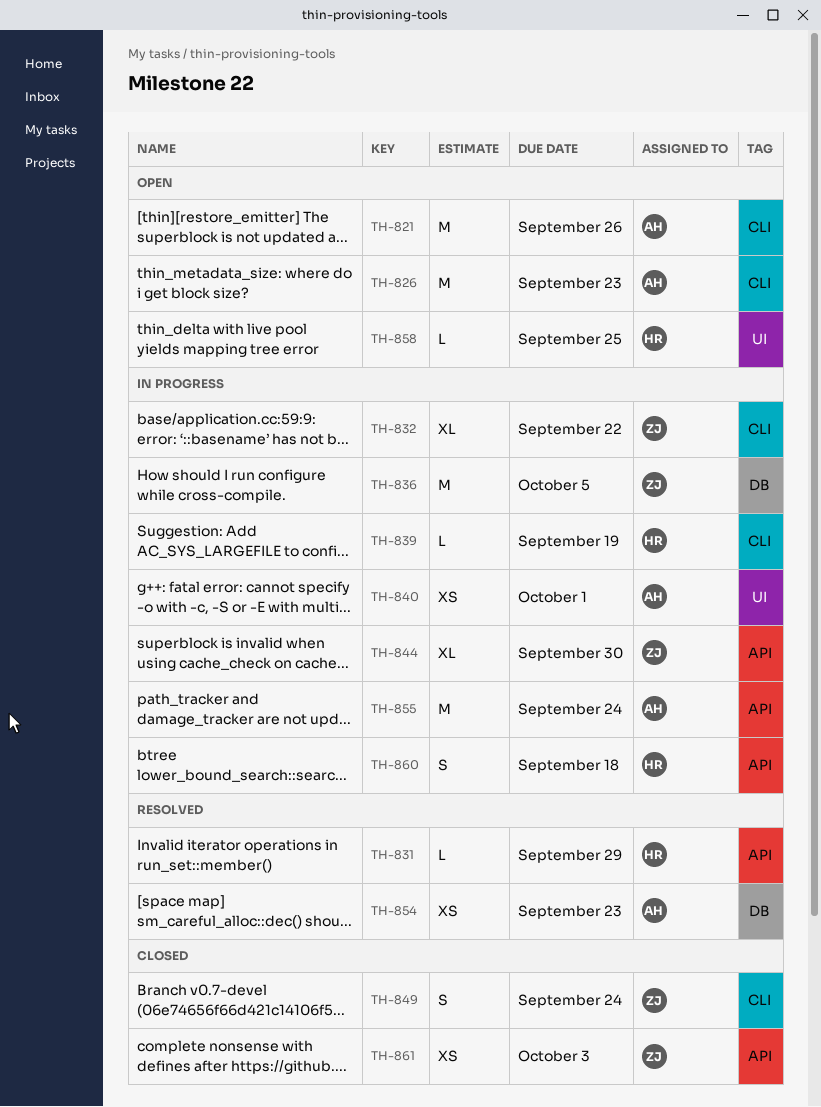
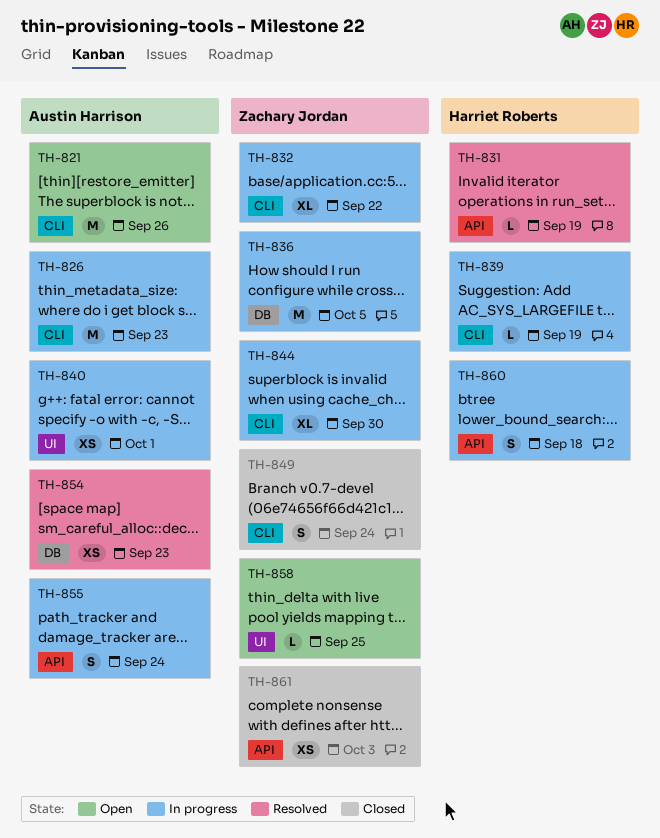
TH-826, status: Open -> In progress
TH-831, due: Sep 29 -> Sep 19
TH-844, label: API -> CLI
TH-855, estimate: M -> S
TH-858, owner: Harriet Roberts -> Zachary Jordan

